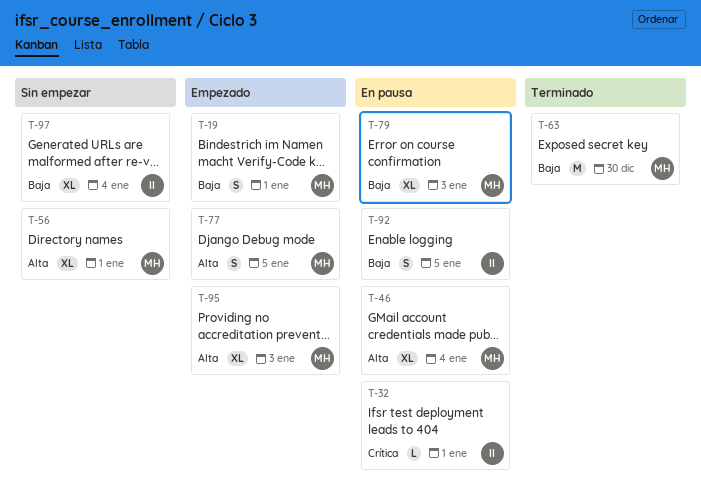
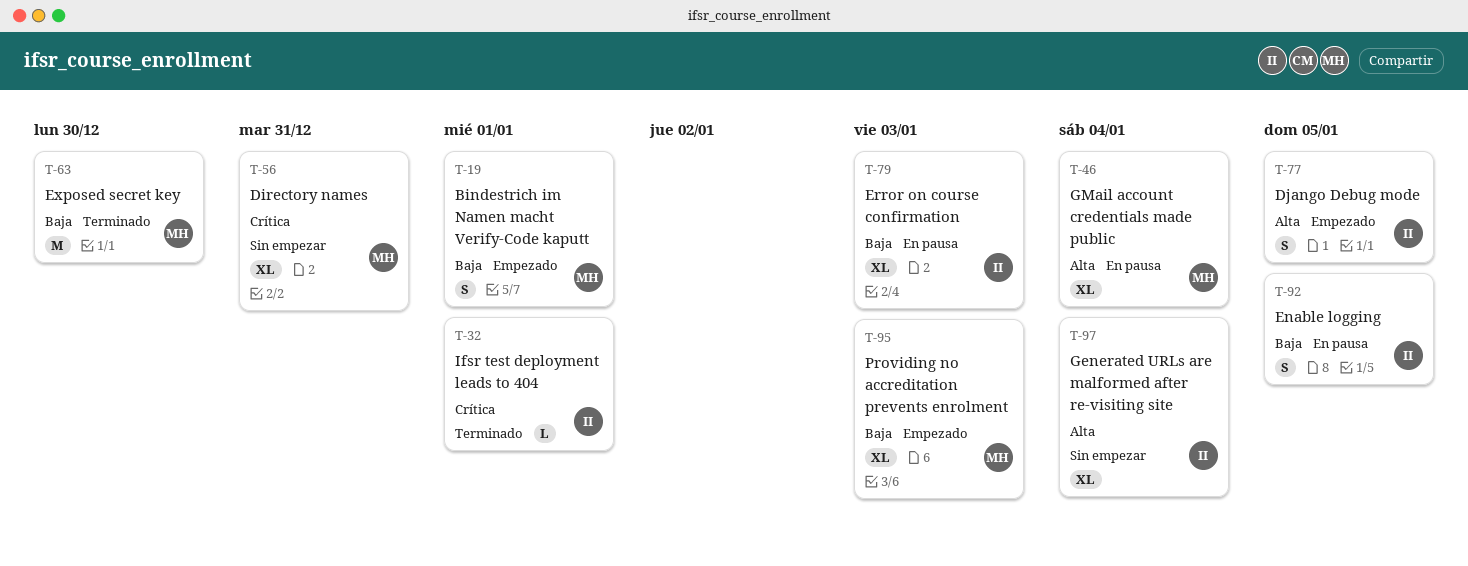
T-32, status: En pausa -> Terminado
T-56, priority: Alta -> Crítica
T-56, due: Jan 1 -> Dec 31
T-77, owner: MH -> II
T-79, owner: MH -> II
T-95, priority: Alta -> Baja
T-97, priority: Baja -> Alta

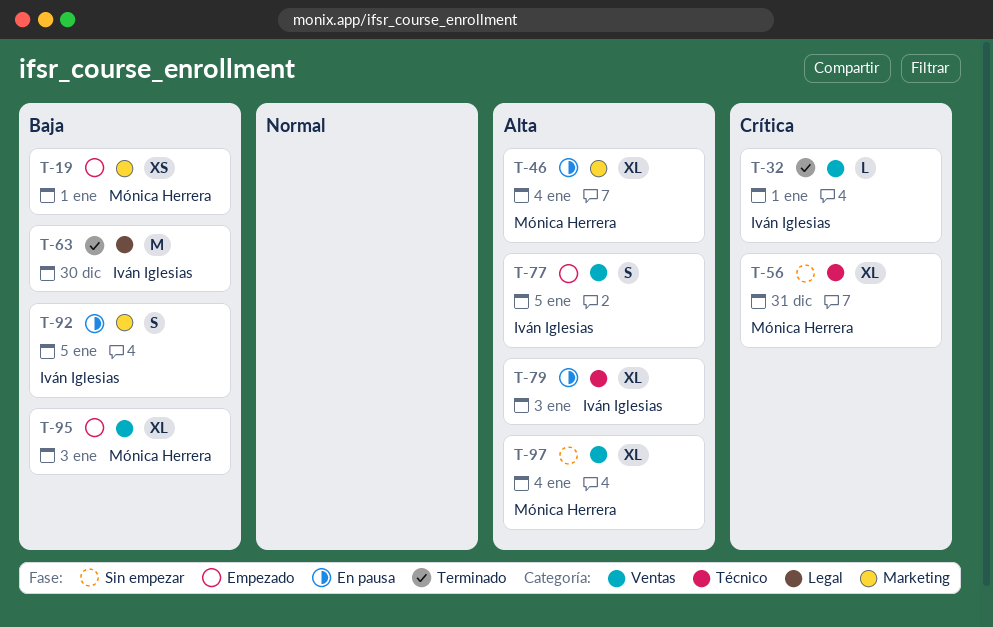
T-19, estimate: S -> XS
T-63, owner: Mónica Herrera -> Iván Iglesias
T-79, priority: Baja -> Alta
T-97, owner: Iván Iglesias -> Mónica Herrera

